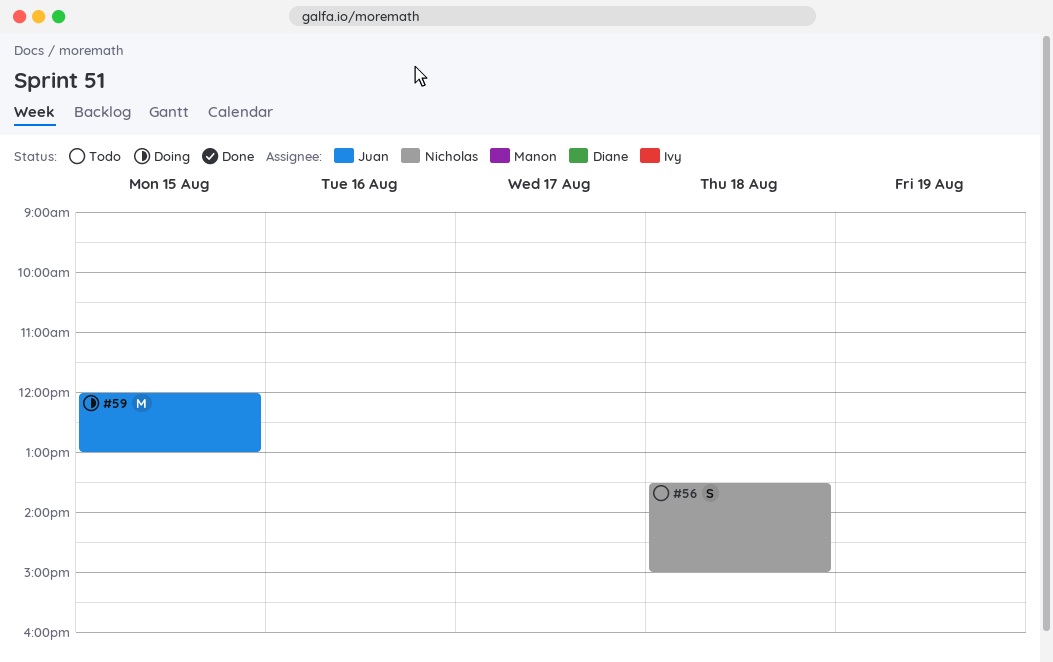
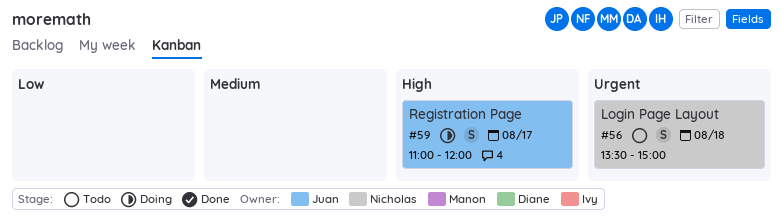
#59, estimate: M -> S
#59, day: Aug 15 -> Aug 17
#59, begins: 12:00 -> 11:00
#59, ends: 13:00 -> 12:00

